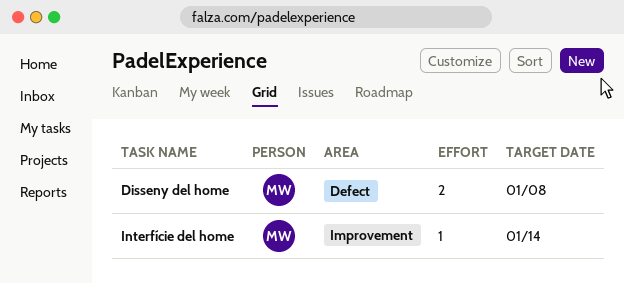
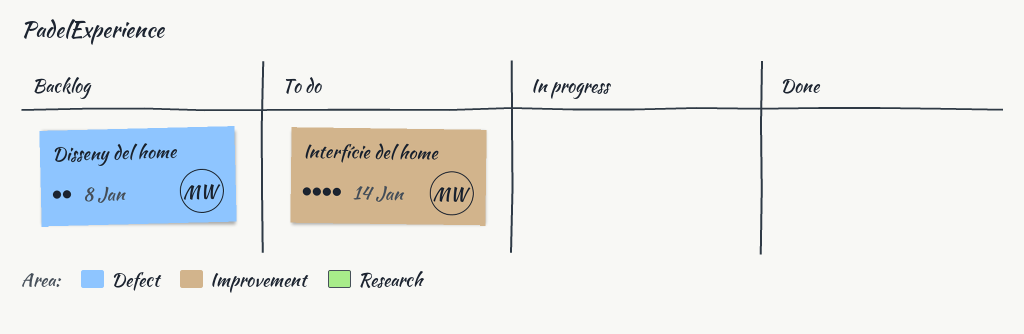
Interfície del home, estimate: 1 -> 4

